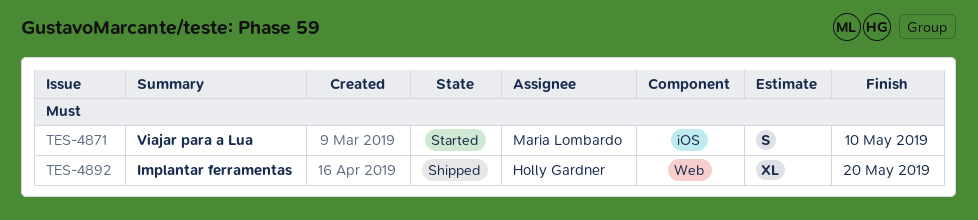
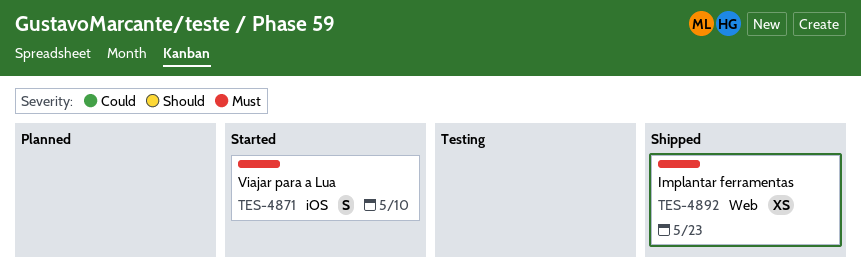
TES-4892, estimate: XL -> XS
TES-4892, due: May 20 -> May 23

